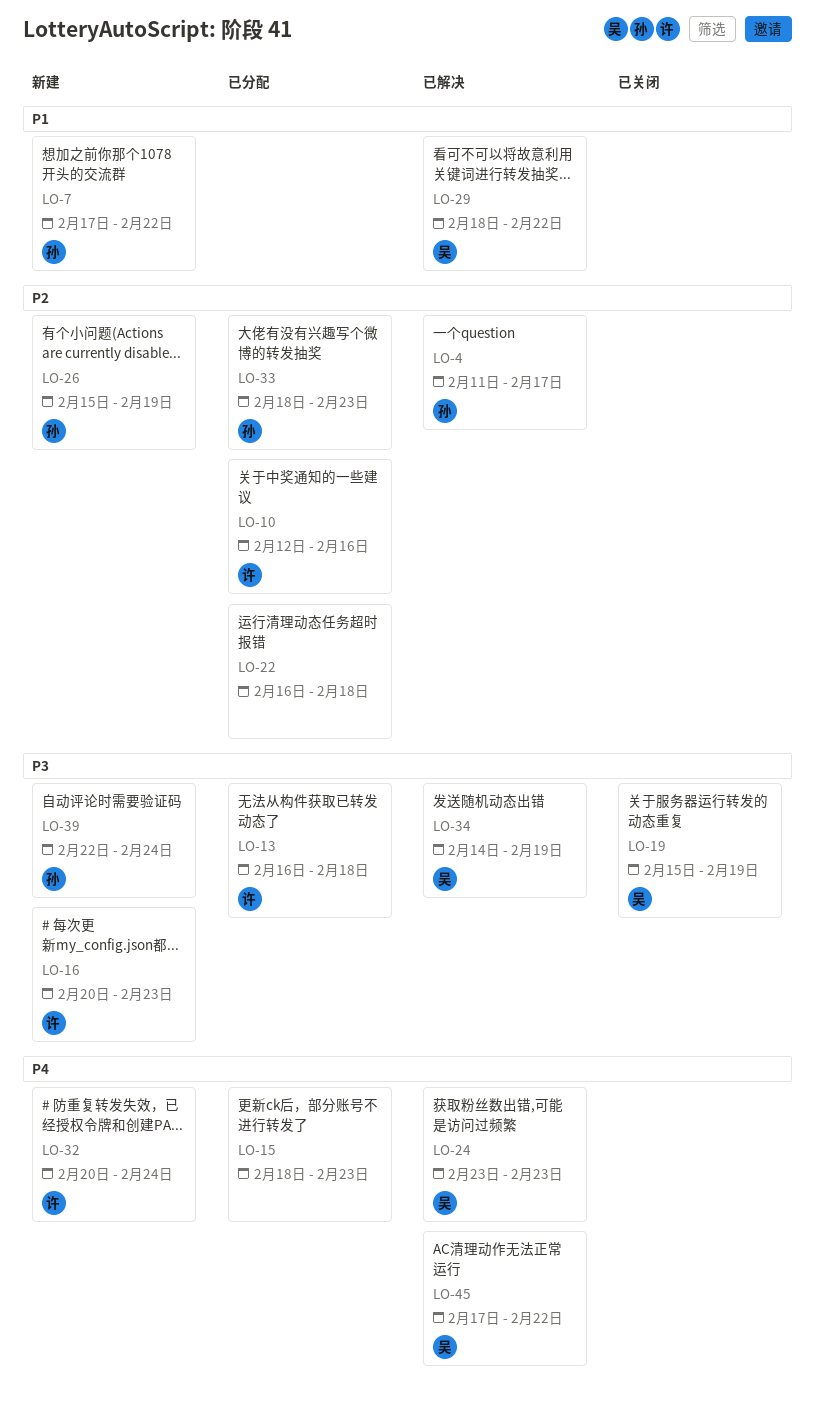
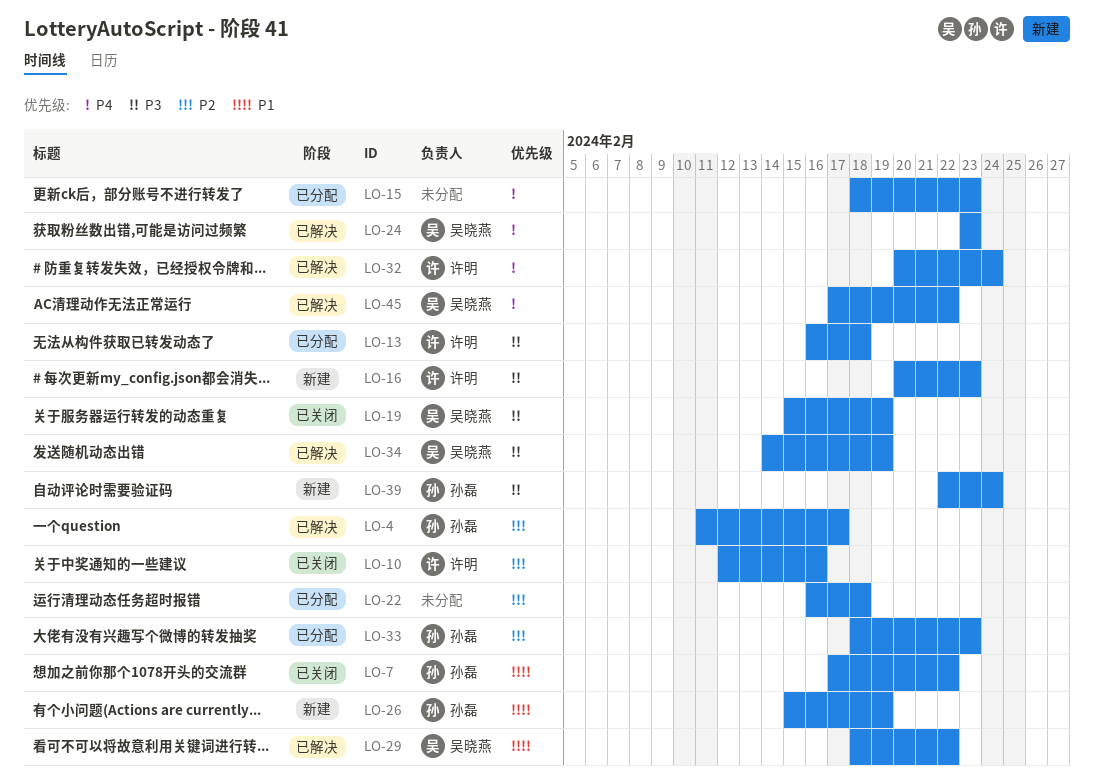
LO-7, status: 新建 -> 已关闭
LO-10, status: 已分配 -> 已关闭
LO-26, priority: P2 -> P1
LO-32, status: 新建 -> 已解决

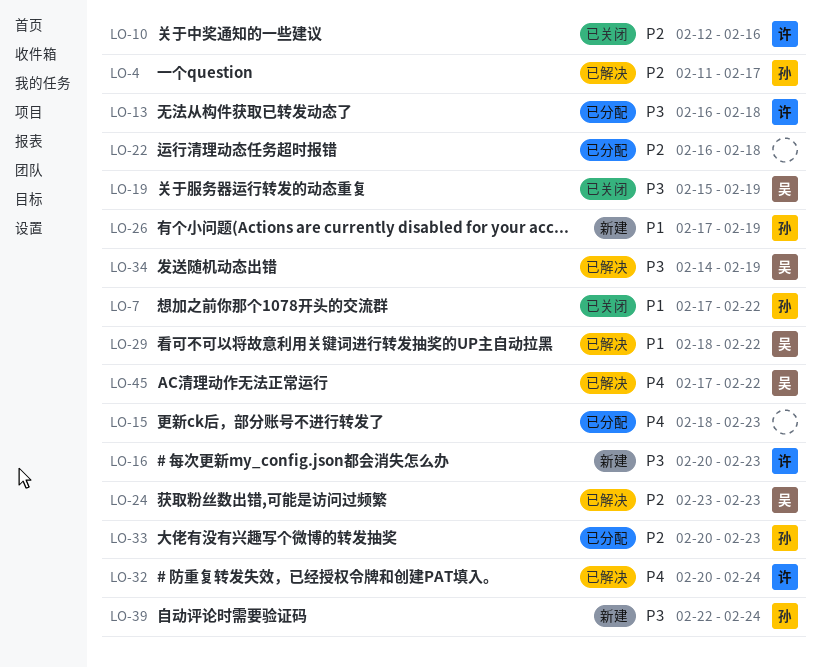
LO-24, priority: P4 -> P2
LO-26, start: Feb 15 -> Feb 17
LO-33, start: Feb 18 -> Feb 20

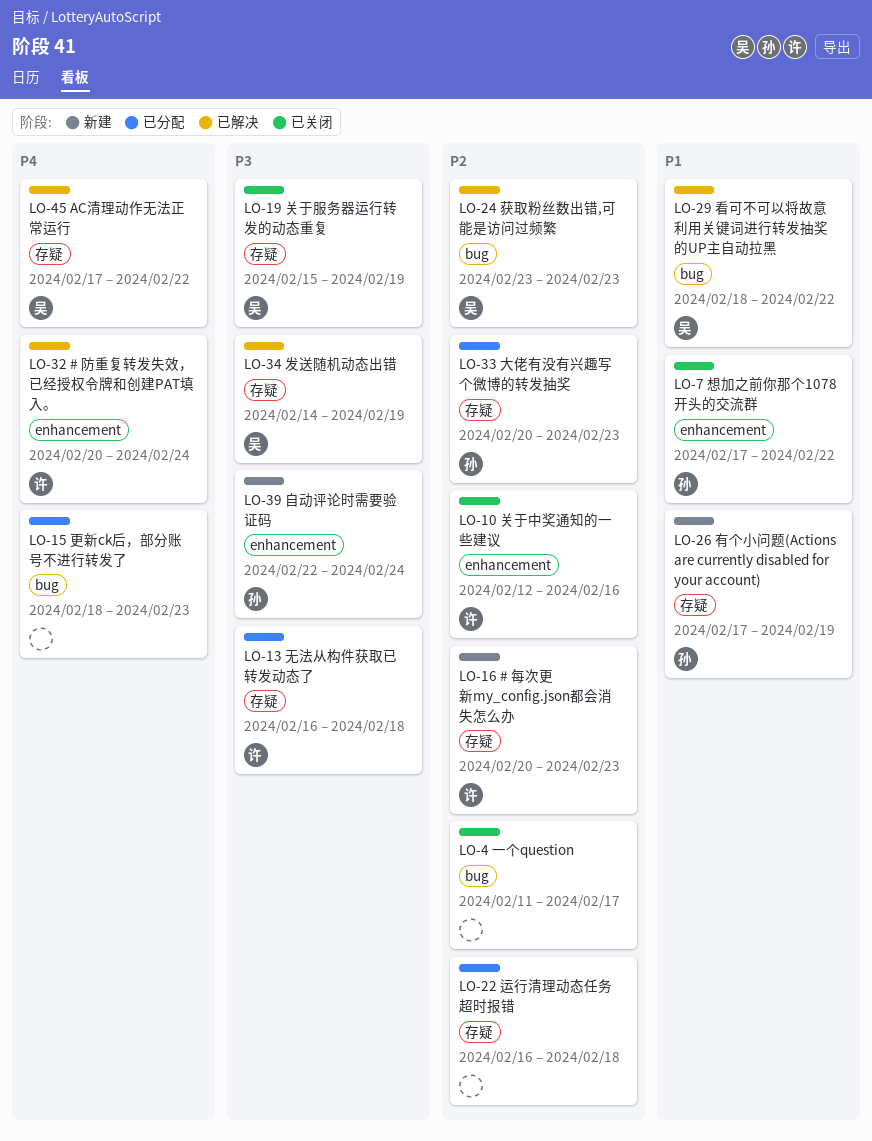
LO-4, status: 已解决 -> 已关闭
LO-4, owner: 孙 -> none
LO-16, priority: P3 -> P2

